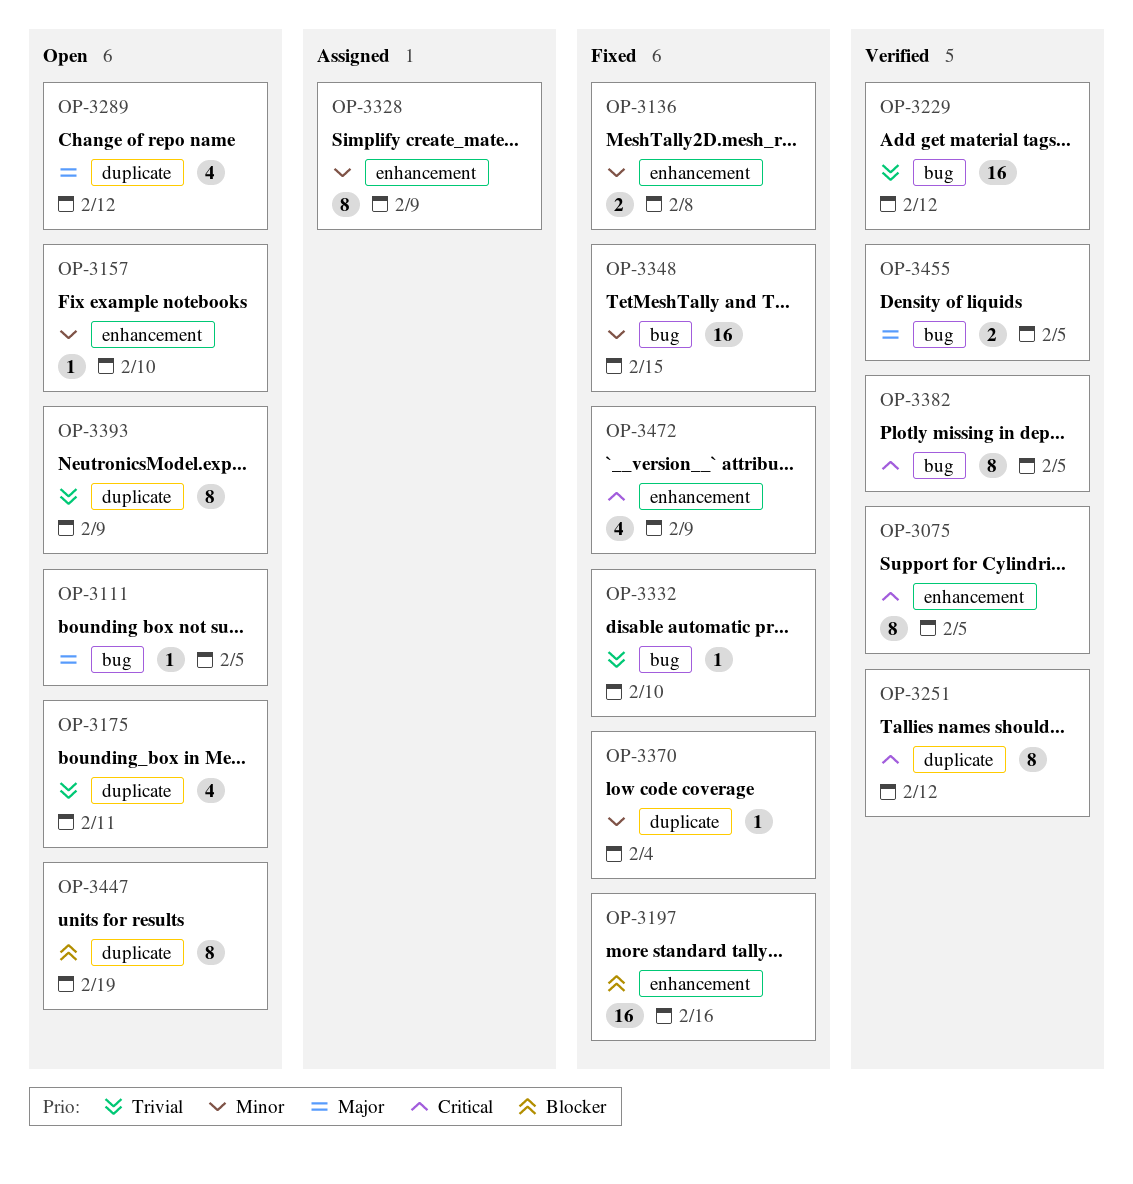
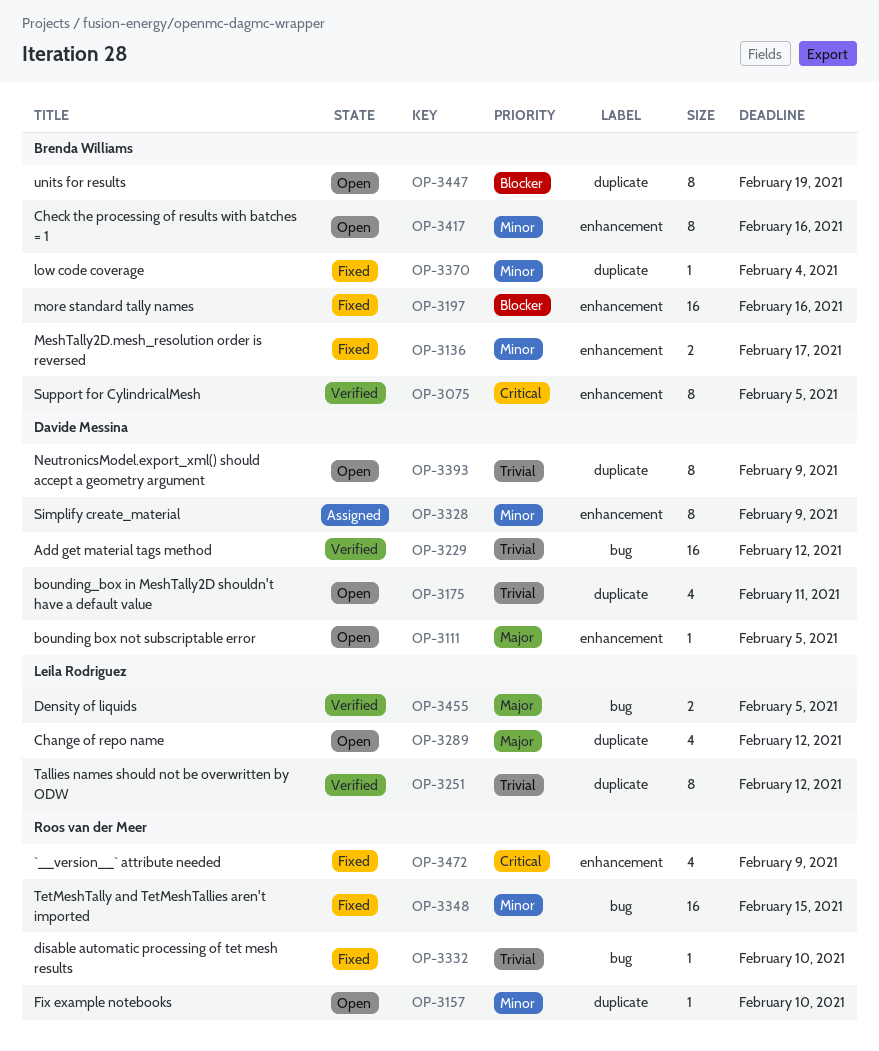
OP-3111, label: bug -> enhancement
OP-3136, due: Feb 8 -> Feb 17
OP-3157, label: enhancement -> duplicate
OP-3251, priority: Critical -> Trivial
OP-3382: present -> none
OP-3417: none -> present

